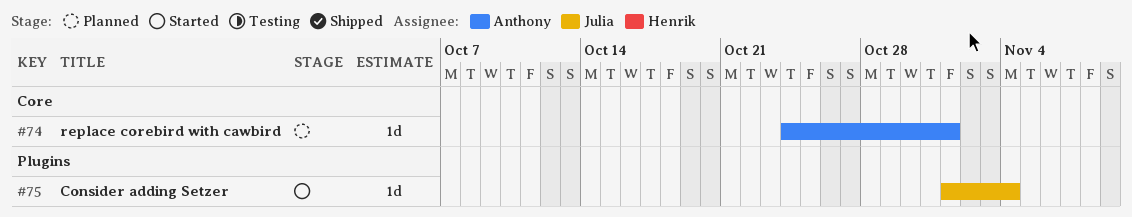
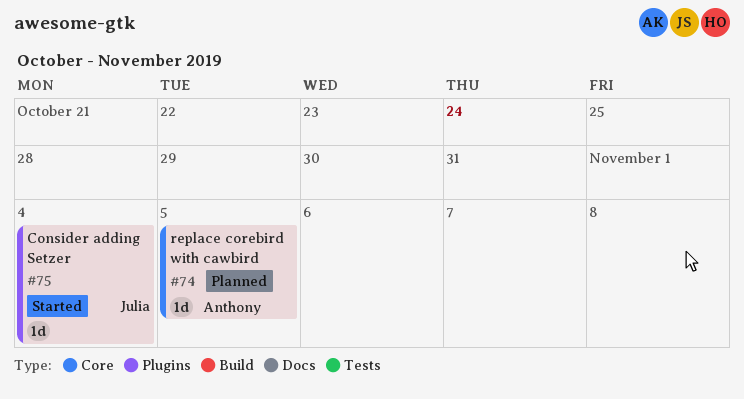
#74, due: Nov 1 -> Nov 5

